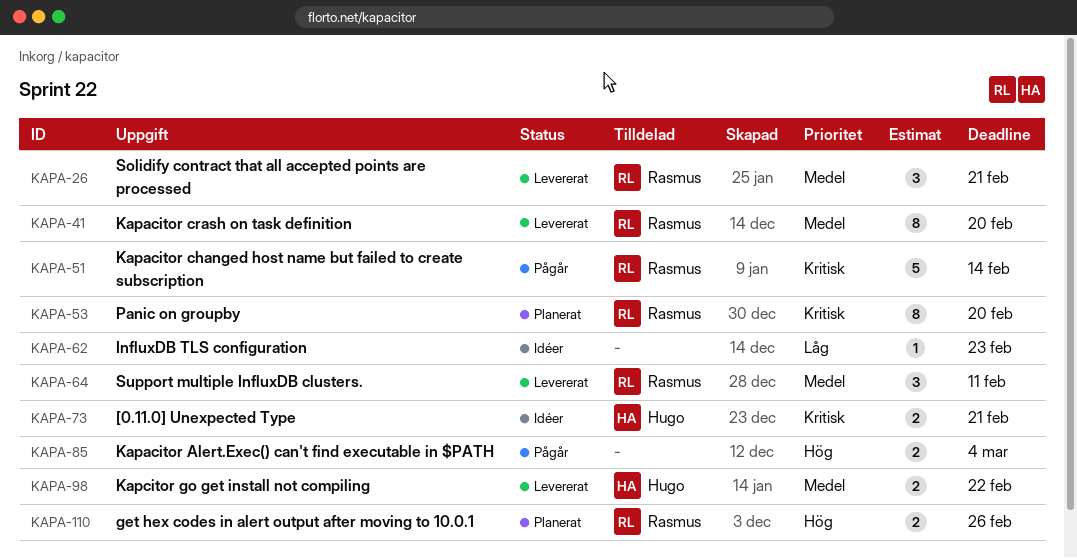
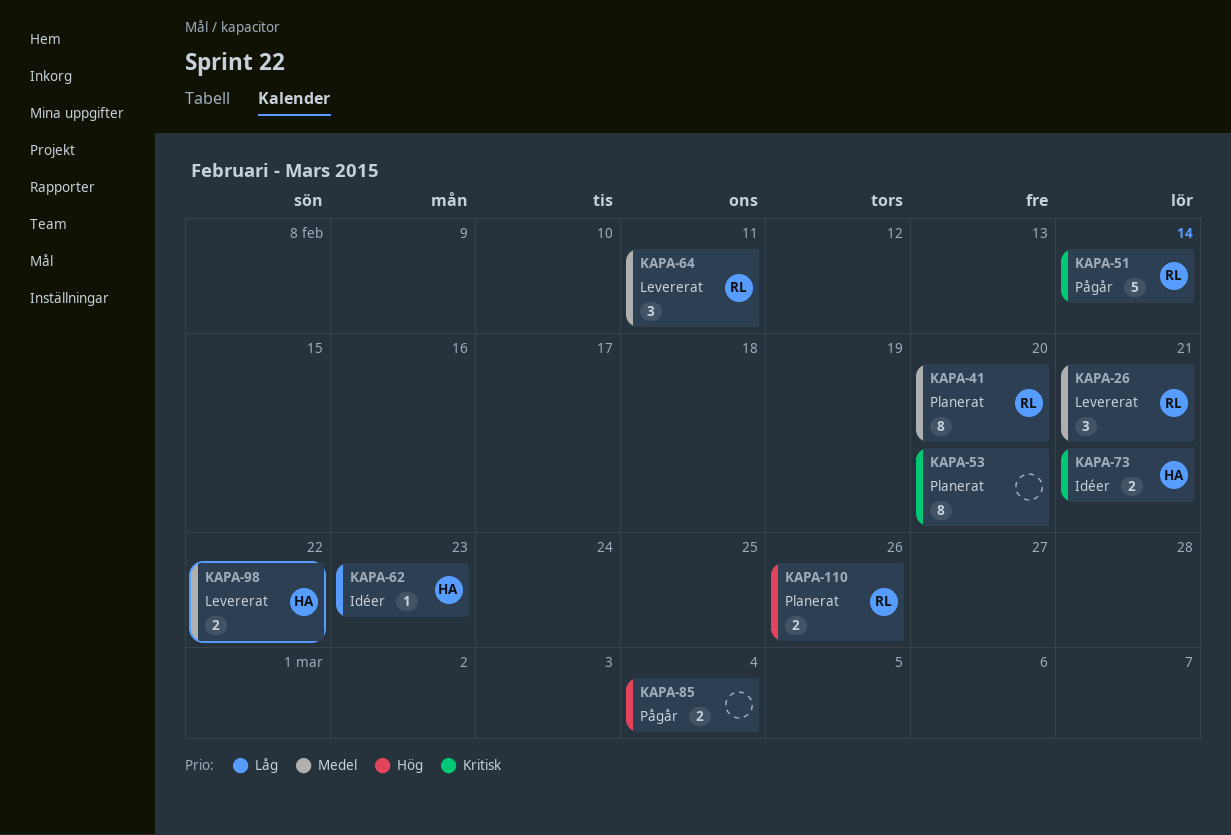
KAPA-41, status: Levererat -> Planerat
KAPA-53, owner: Rasmus -> none
KAPA-62, owner: none -> Hugo

